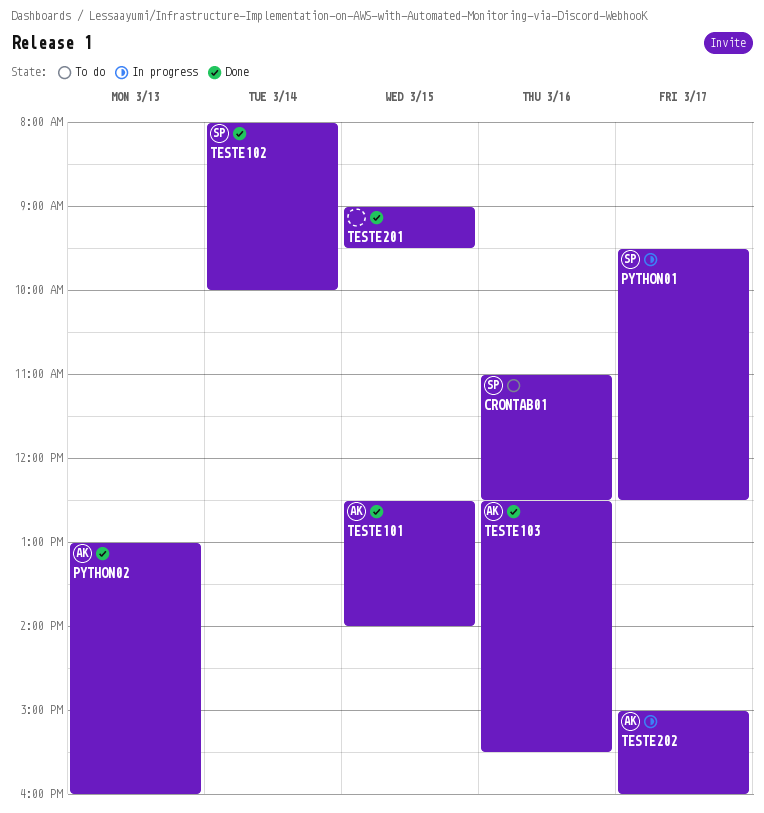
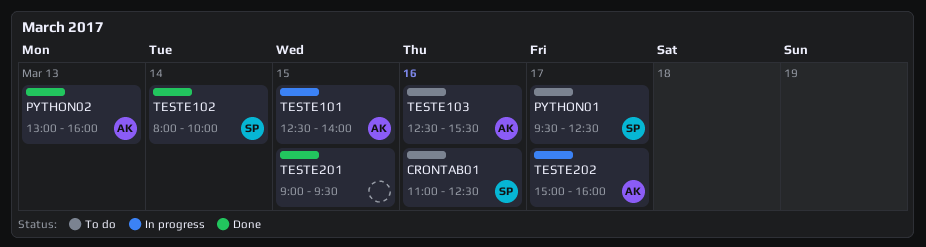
PYTHON01, status: In progress -> To do
TESTE101, status: Done -> In progress
TESTE103, status: Done -> To do

